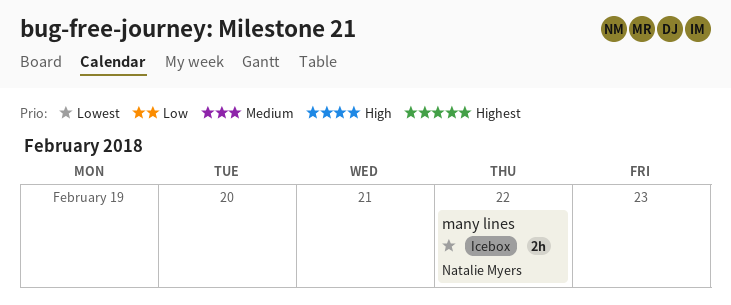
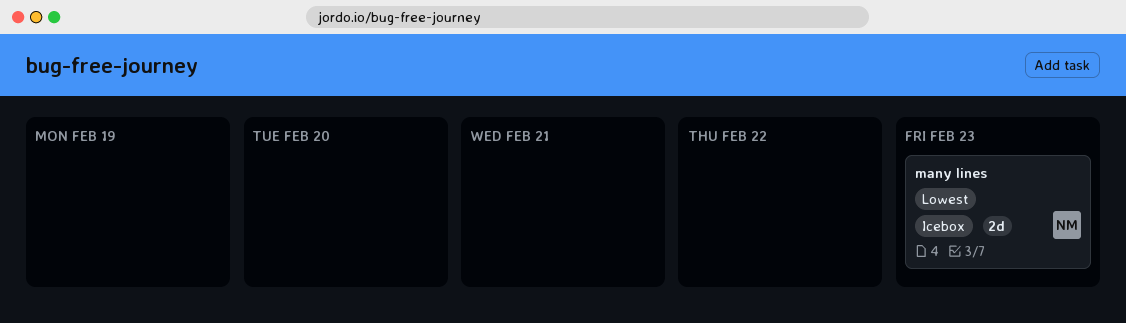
many lines, estimate: 2h -> 2d
many lines, due: Feb 22 -> Feb 23

